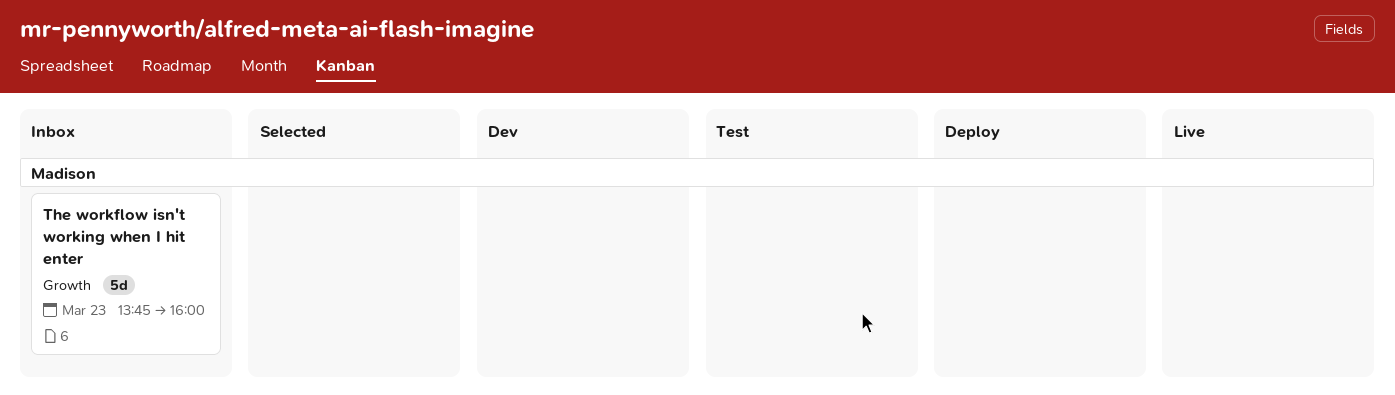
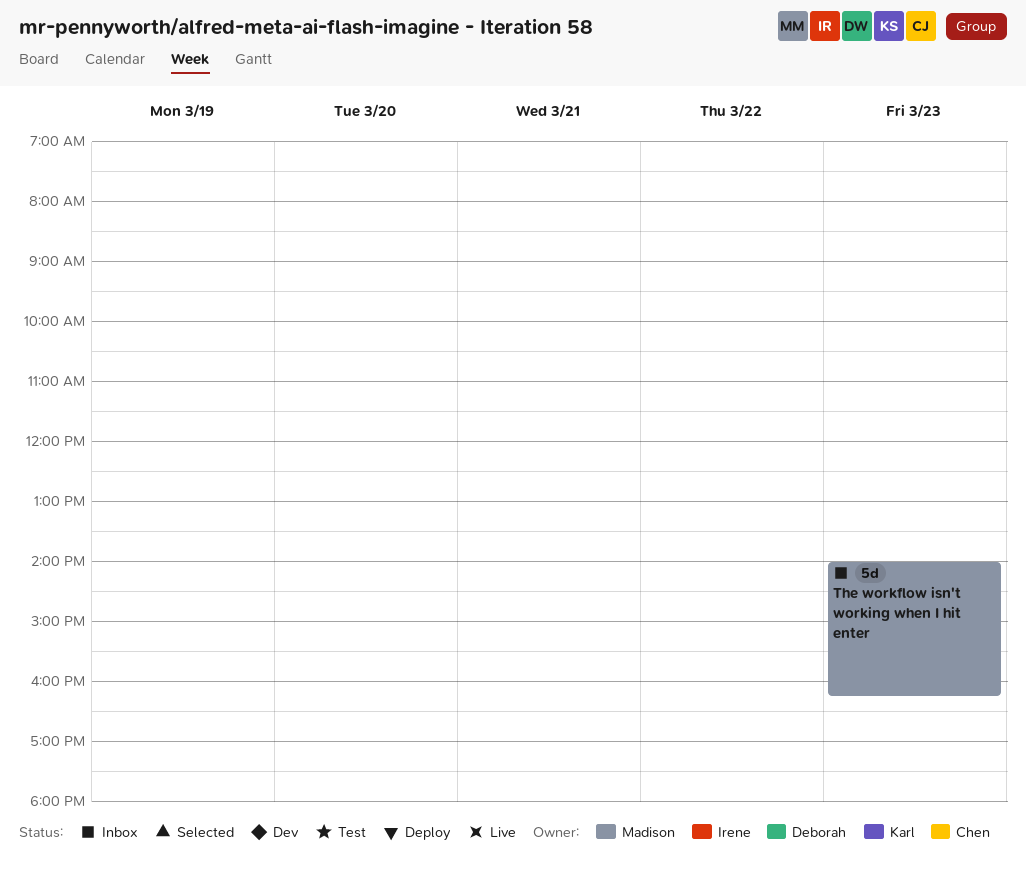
The workflow isn't working when I hit enter, begins: 13:45 -> 14:00
The workflow isn't working when I hit enter, ends: 16:00 -> 16:15

